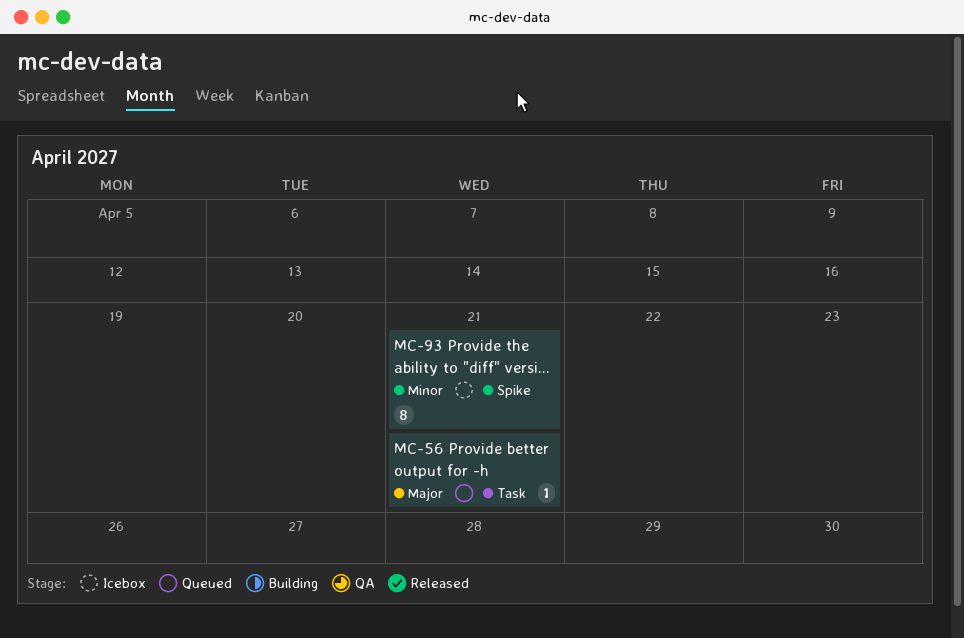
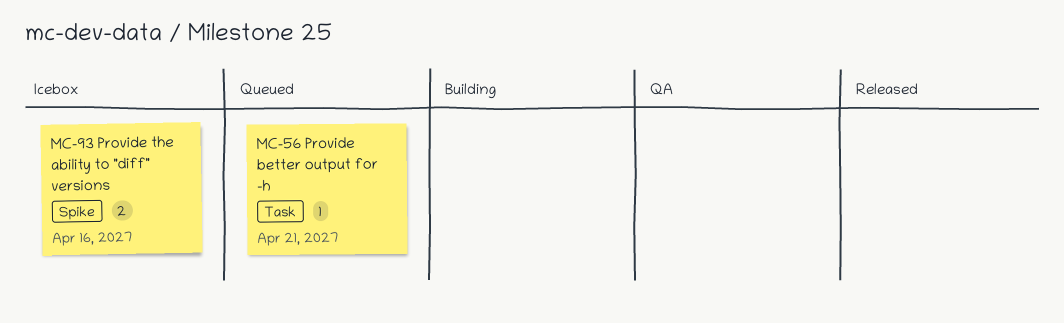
MC-93, estimate: 8 -> 2
MC-93, due: Apr 21 -> Apr 16

